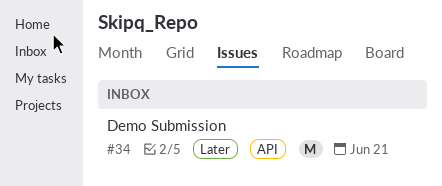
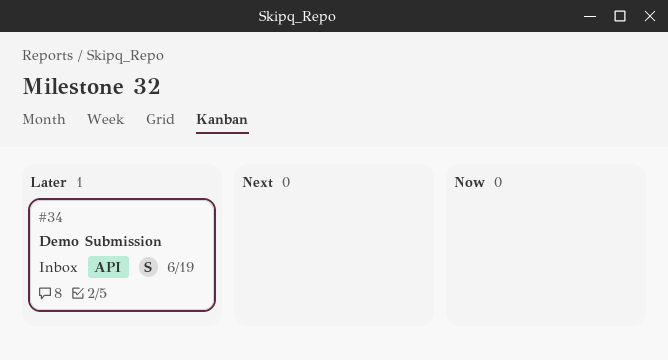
#34, estimate: M -> S
#34, due: Jun 21 -> Jun 19

